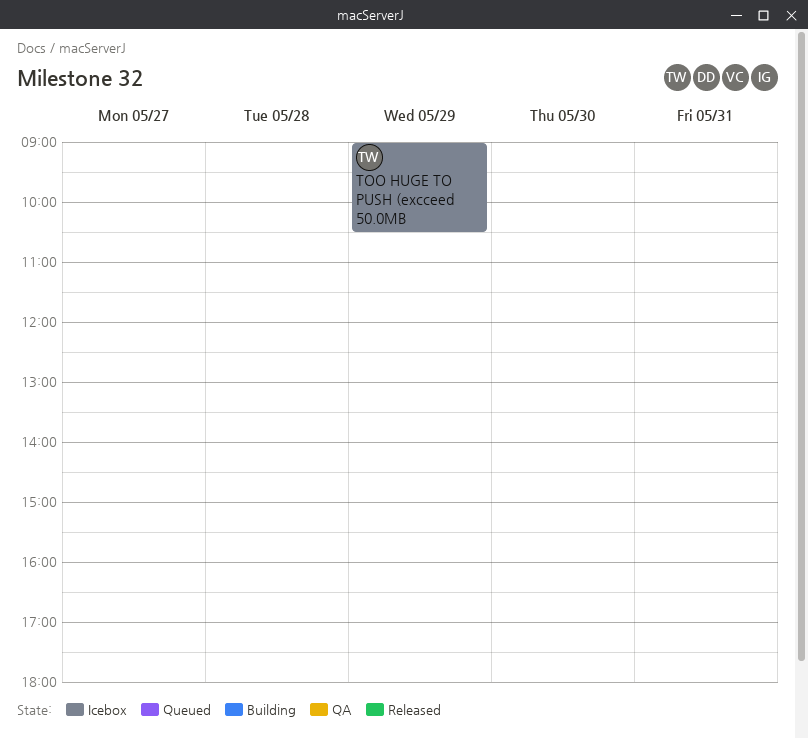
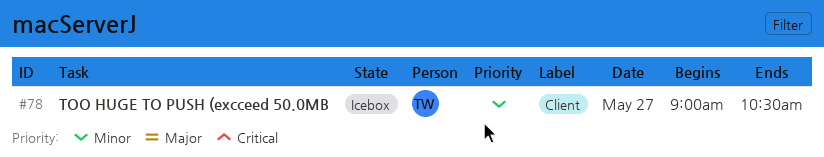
TOO HUGE TO PUSH (excceed 50.0MB, day: May 29 -> May 27

